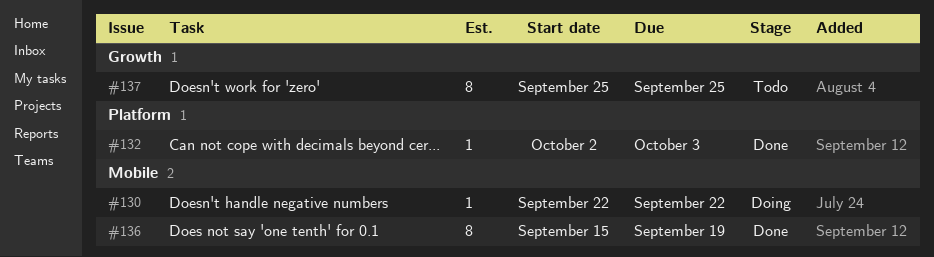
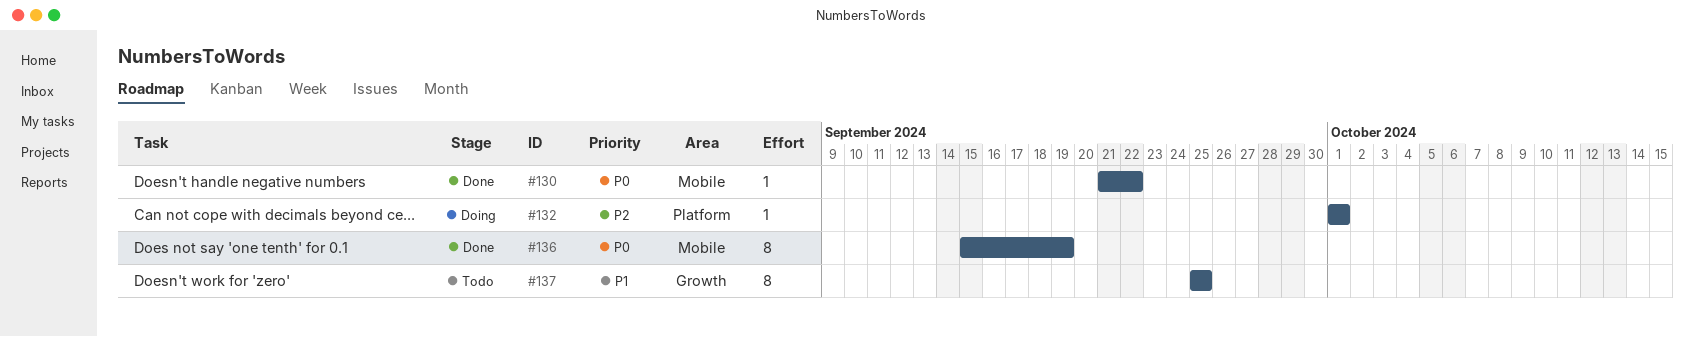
#130, status: Doing -> Done
#130, start: Sep 22 -> Sep 21
#132, status: Done -> Doing
#132, start: Oct 2 -> Oct 1
#132, due: Oct 3 -> Oct 1

